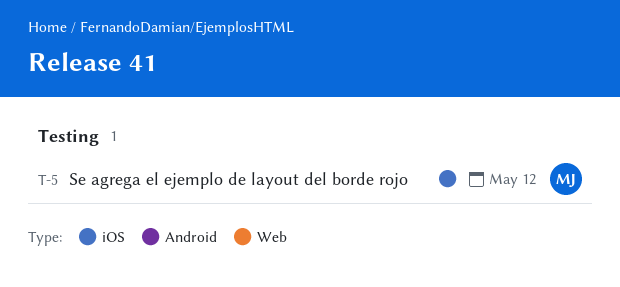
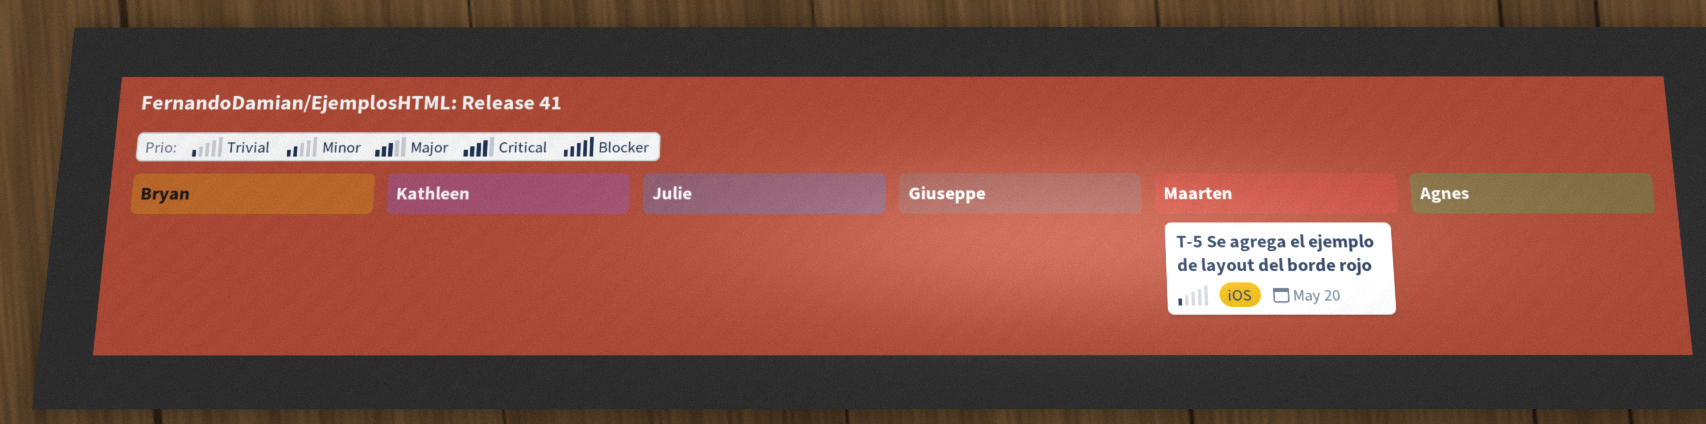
T-5, due: May 12 -> May 20

